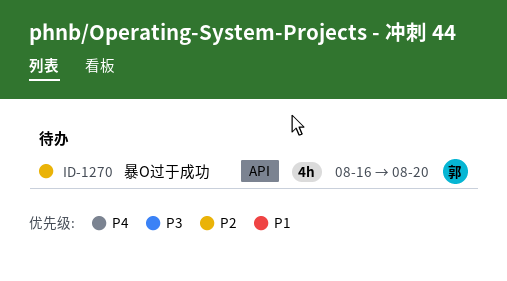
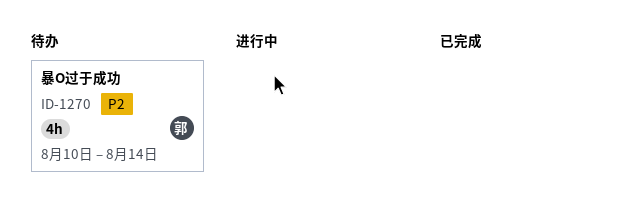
ID-1270, start: Aug 16 -> Aug 10
ID-1270, due: Aug 20 -> Aug 14

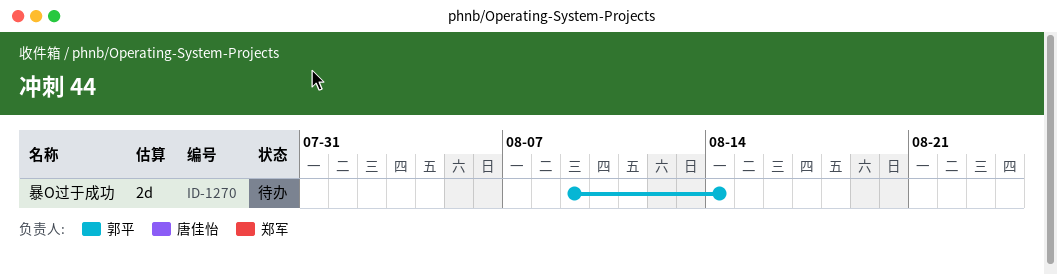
ID-1270, estimate: 4h -> 2d
ID-1270, start: Aug 10 -> Aug 9

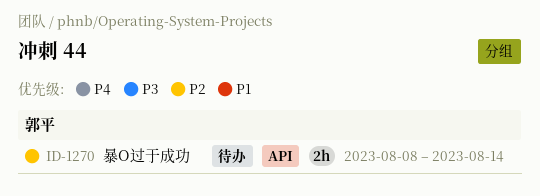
ID-1270, estimate: 2d -> 2h
ID-1270, start: Aug 9 -> Aug 8

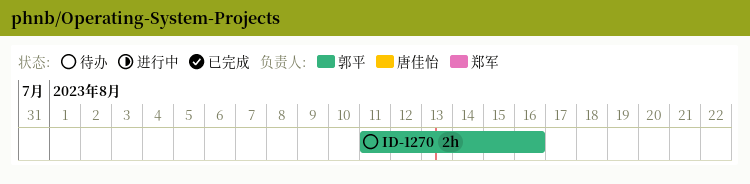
ID-1270, start: Aug 8 -> Aug 11
ID-1270, due: Aug 14 -> Aug 16

